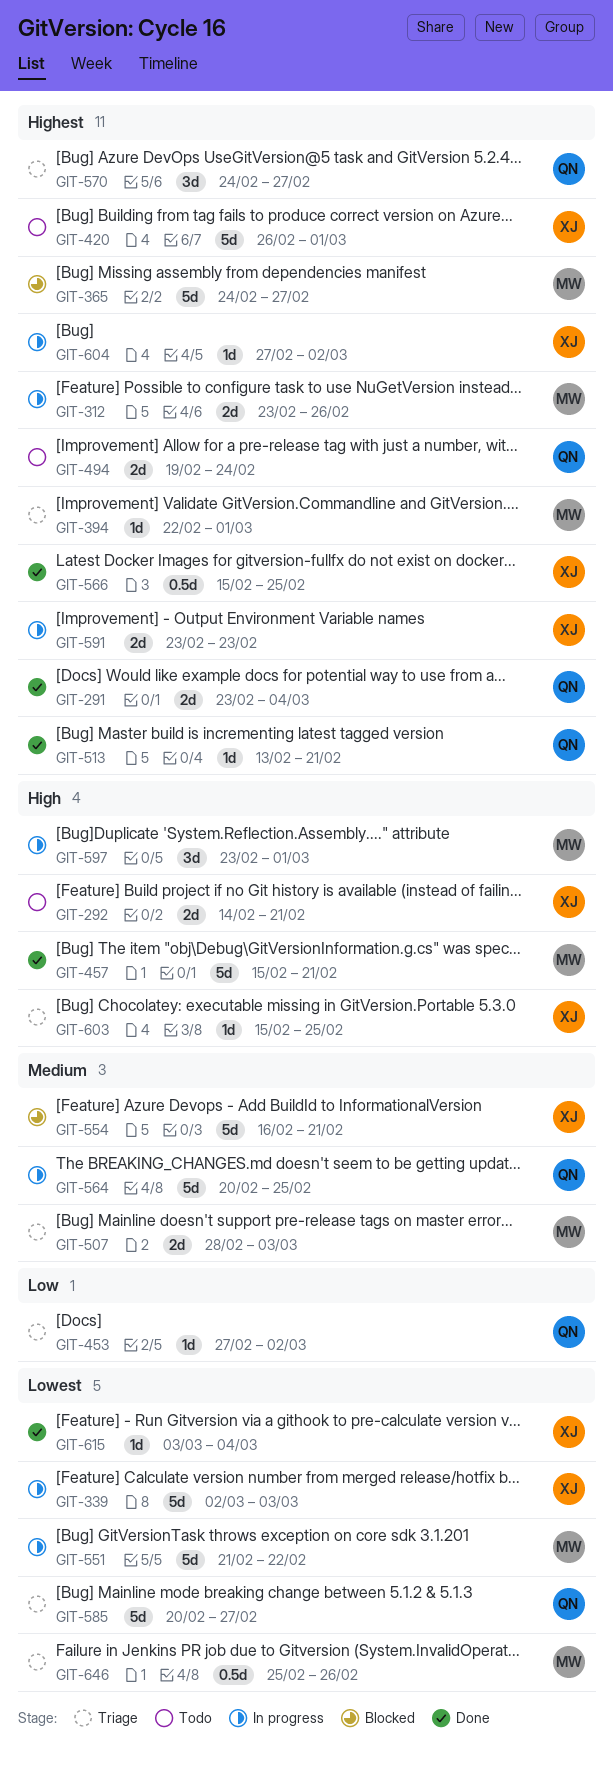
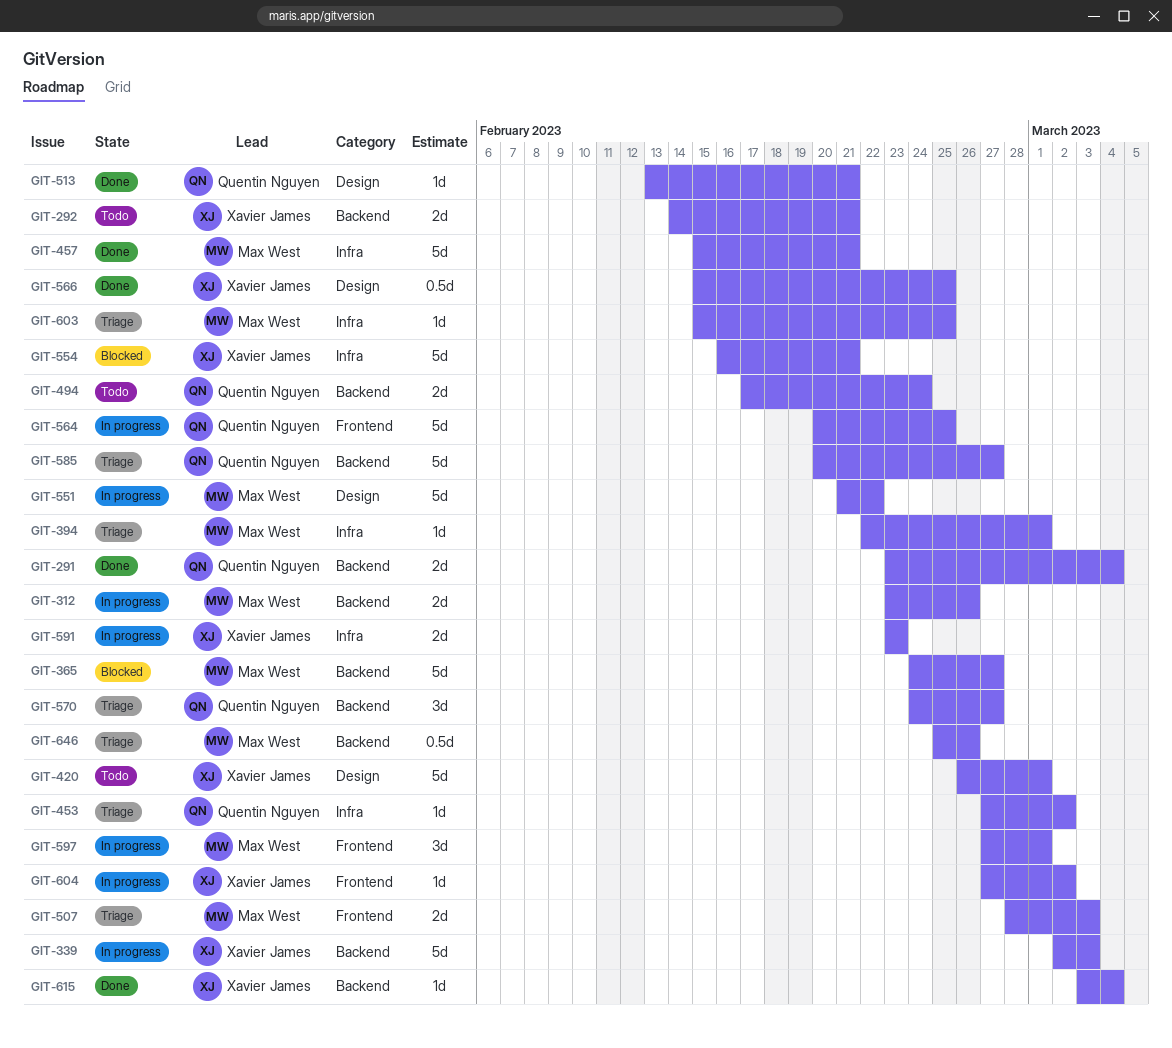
GIT-494, start: Feb 19 -> Feb 17
GIT-597, start: Feb 23 -> Feb 27
GIT-603, owner: Xavier James -> Max West

